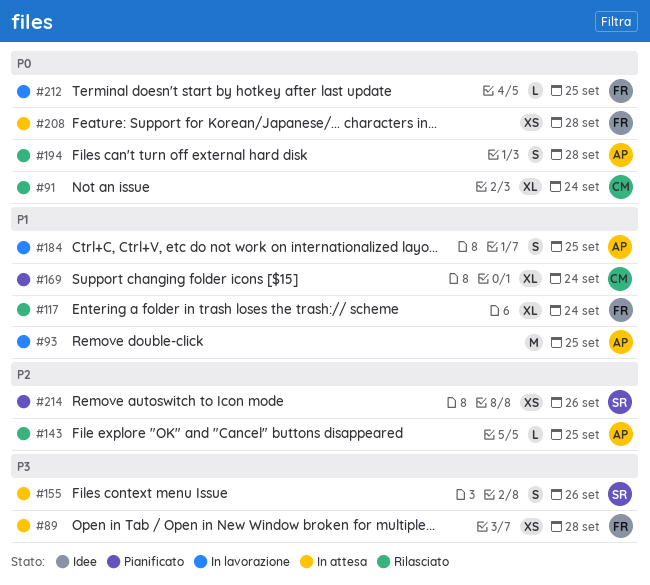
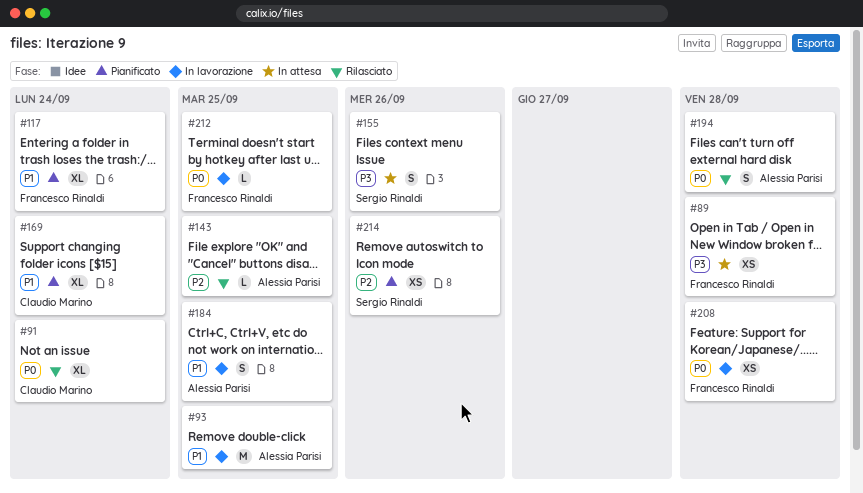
#117, status: Rilasciato -> Pianificato
#208, status: In attesa -> In lavorazione

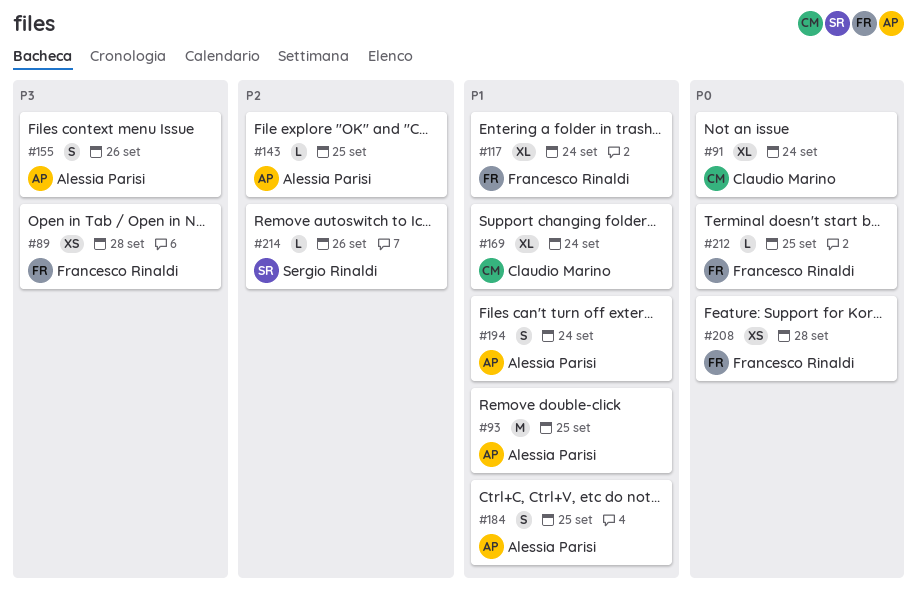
#155, owner: Sergio Rinaldi -> Alessia Parisi
#194, priority: P0 -> P1
#194, due: Sep 28 -> Sep 24
#214, estimate: XS -> L

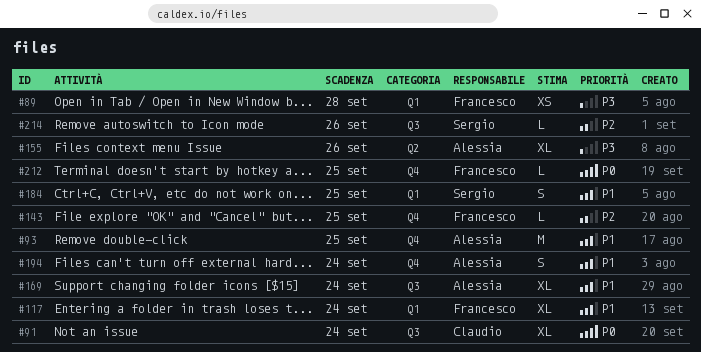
#143, owner: Alessia Parisi -> Francesco Rinaldi
#155, estimate: S -> XL
#169, owner: Claudio Marino -> Alessia Parisi
#184, owner: Alessia Parisi -> Sergio Rinaldi
#208: present -> none

